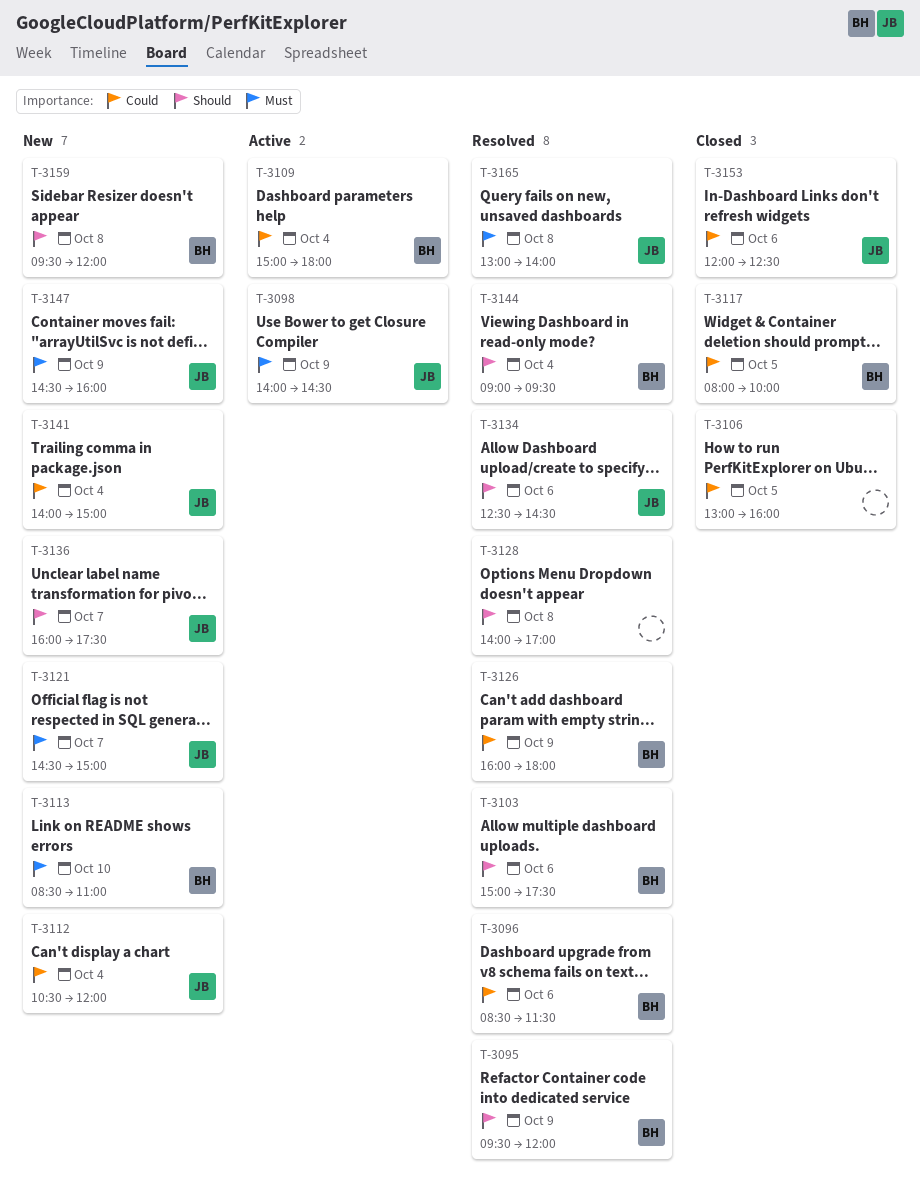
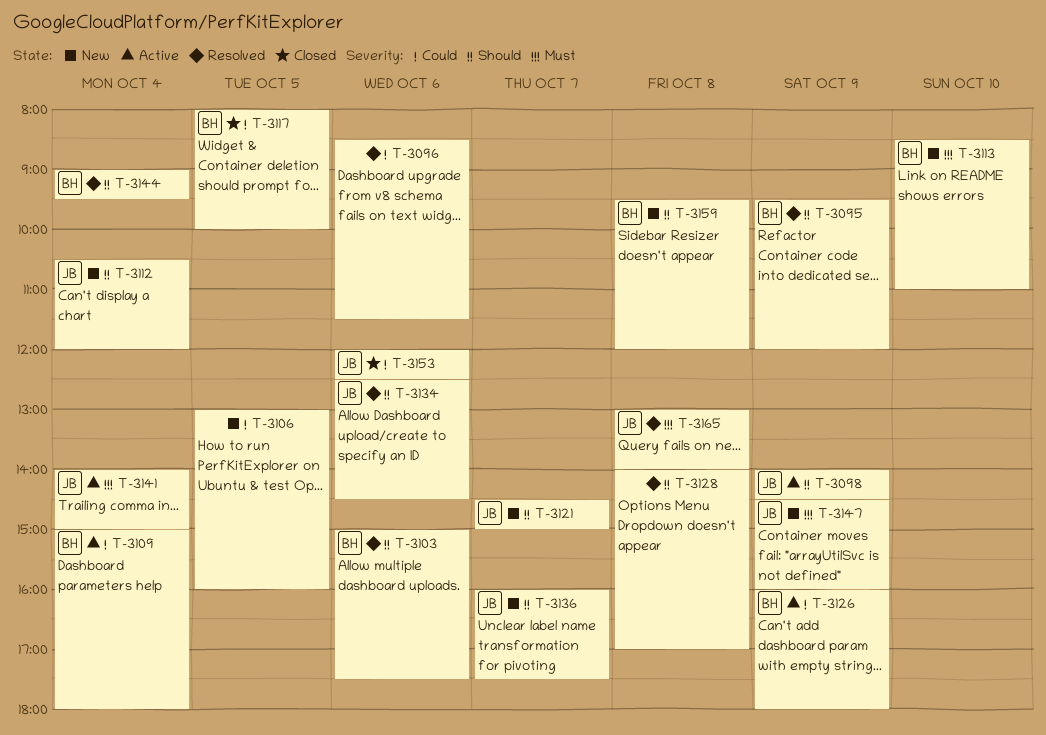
T-3096, owner: BH -> none
T-3098, priority: Must -> Should
T-3106, status: Closed -> New
T-3112, priority: Could -> Should
T-3121, priority: Must -> Should
T-3126, status: Resolved -> Active
T-3141, status: New -> Active
T-3141, priority: Could -> Must

